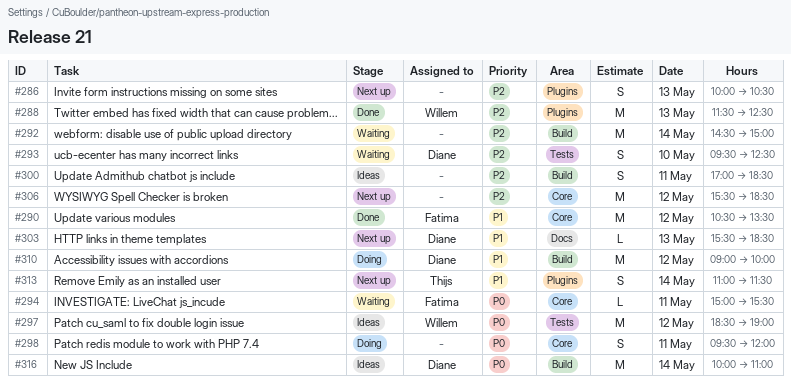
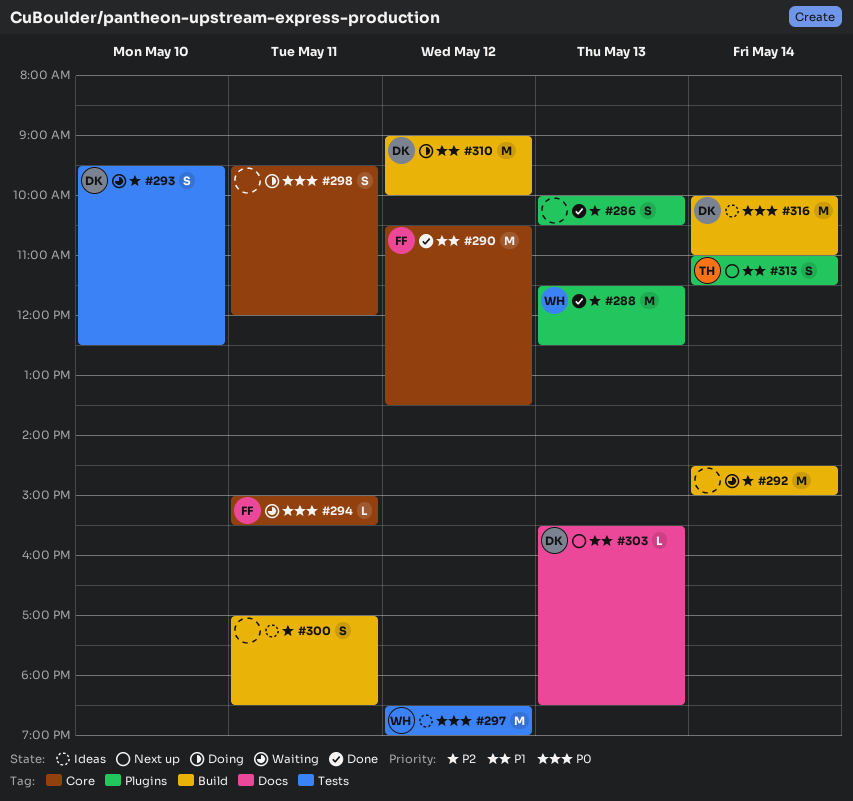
#286, status: Next up -> Done
#306: present -> none

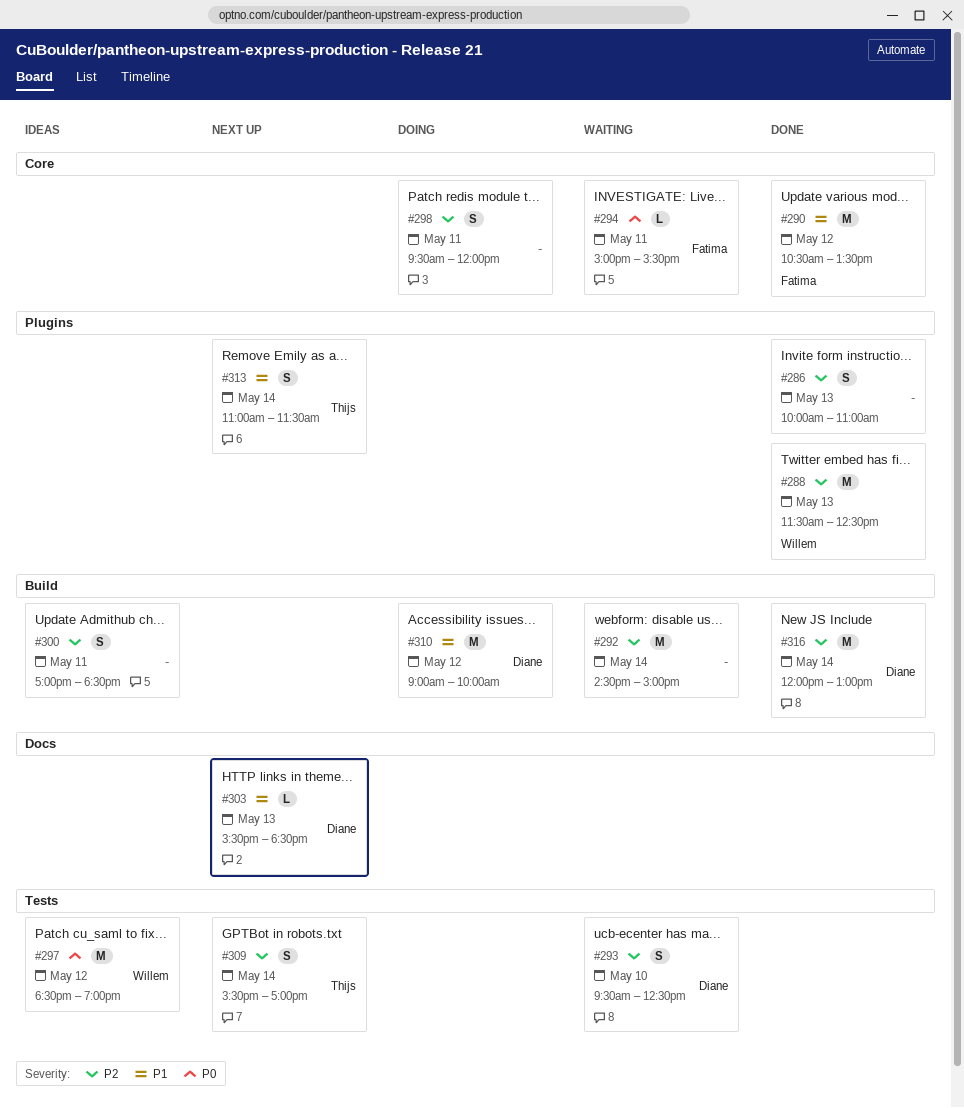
#286, ends: 10:30 -> 11:00
#298, priority: P0 -> P2
#309: none -> present
#316, status: Ideas -> Done
#316, priority: P0 -> P2
#316, begins: 10:00 -> 12:00
#316, ends: 11:00 -> 13:00

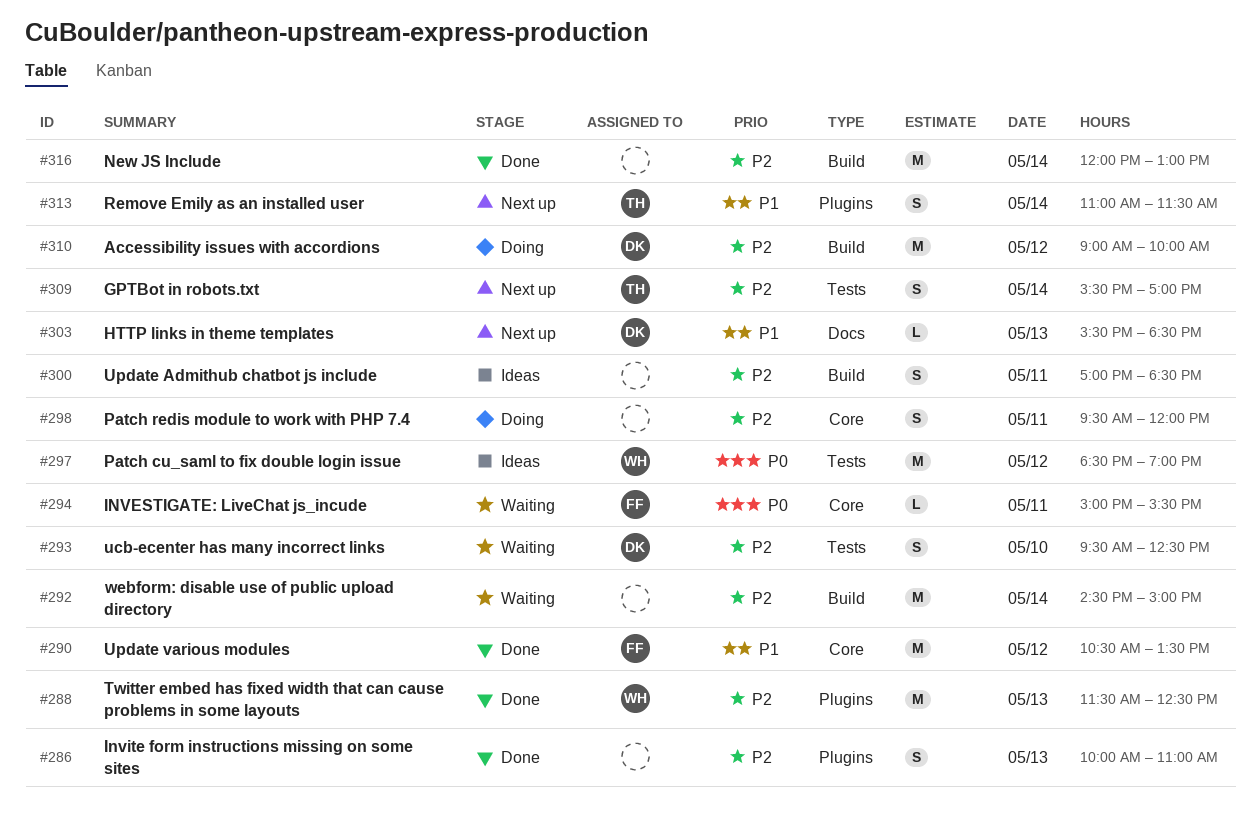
#310, priority: P1 -> P2
#316, owner: Diane -> none

